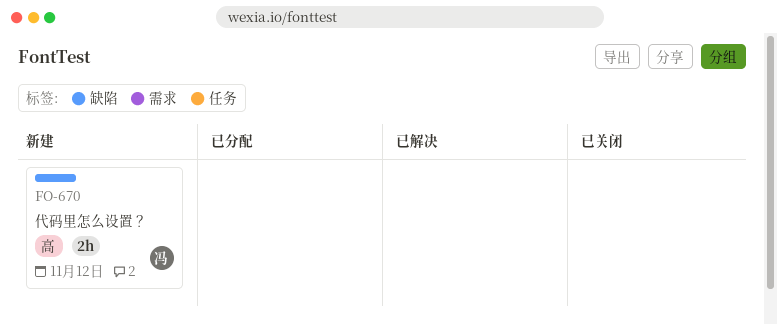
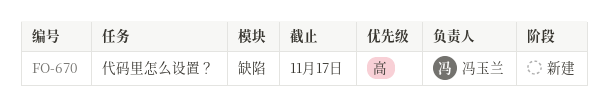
FO-670, due: Nov 12 -> Nov 17

